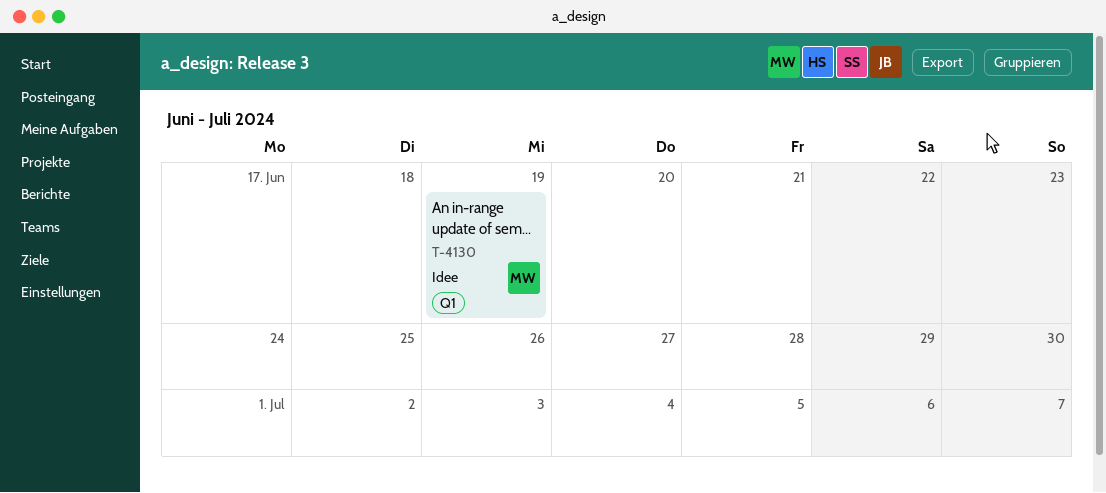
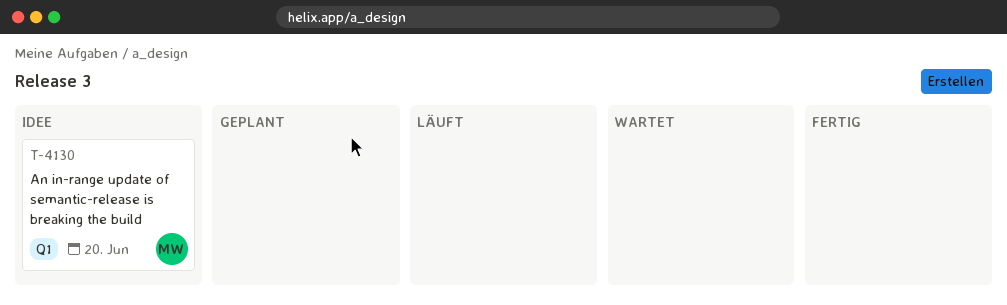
T-4130, due: Jun 19 -> Jun 20

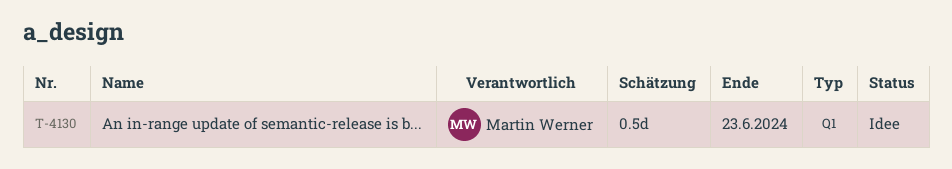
T-4130, due: Jun 20 -> Jun 23

